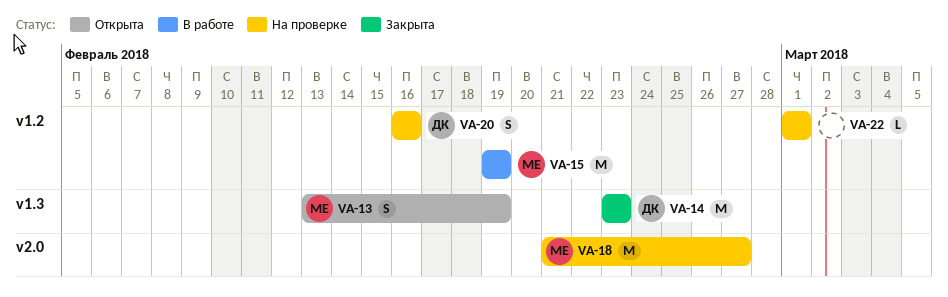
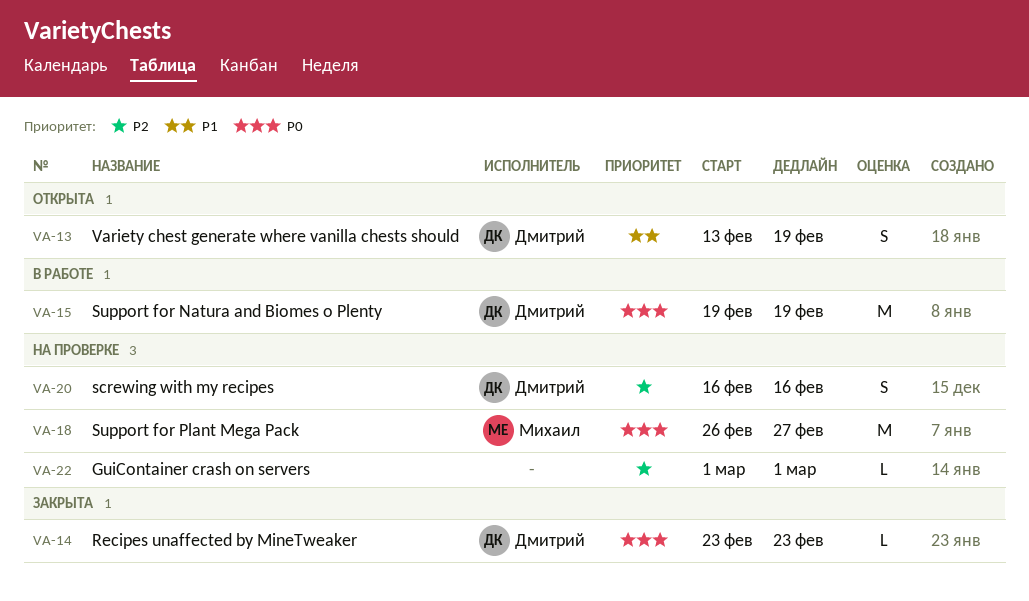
VA-13, owner: Михаил -> Дмитрий
VA-14, estimate: M -> L
VA-15, owner: Михаил -> Дмитрий
VA-18, start: Feb 21 -> Feb 26

